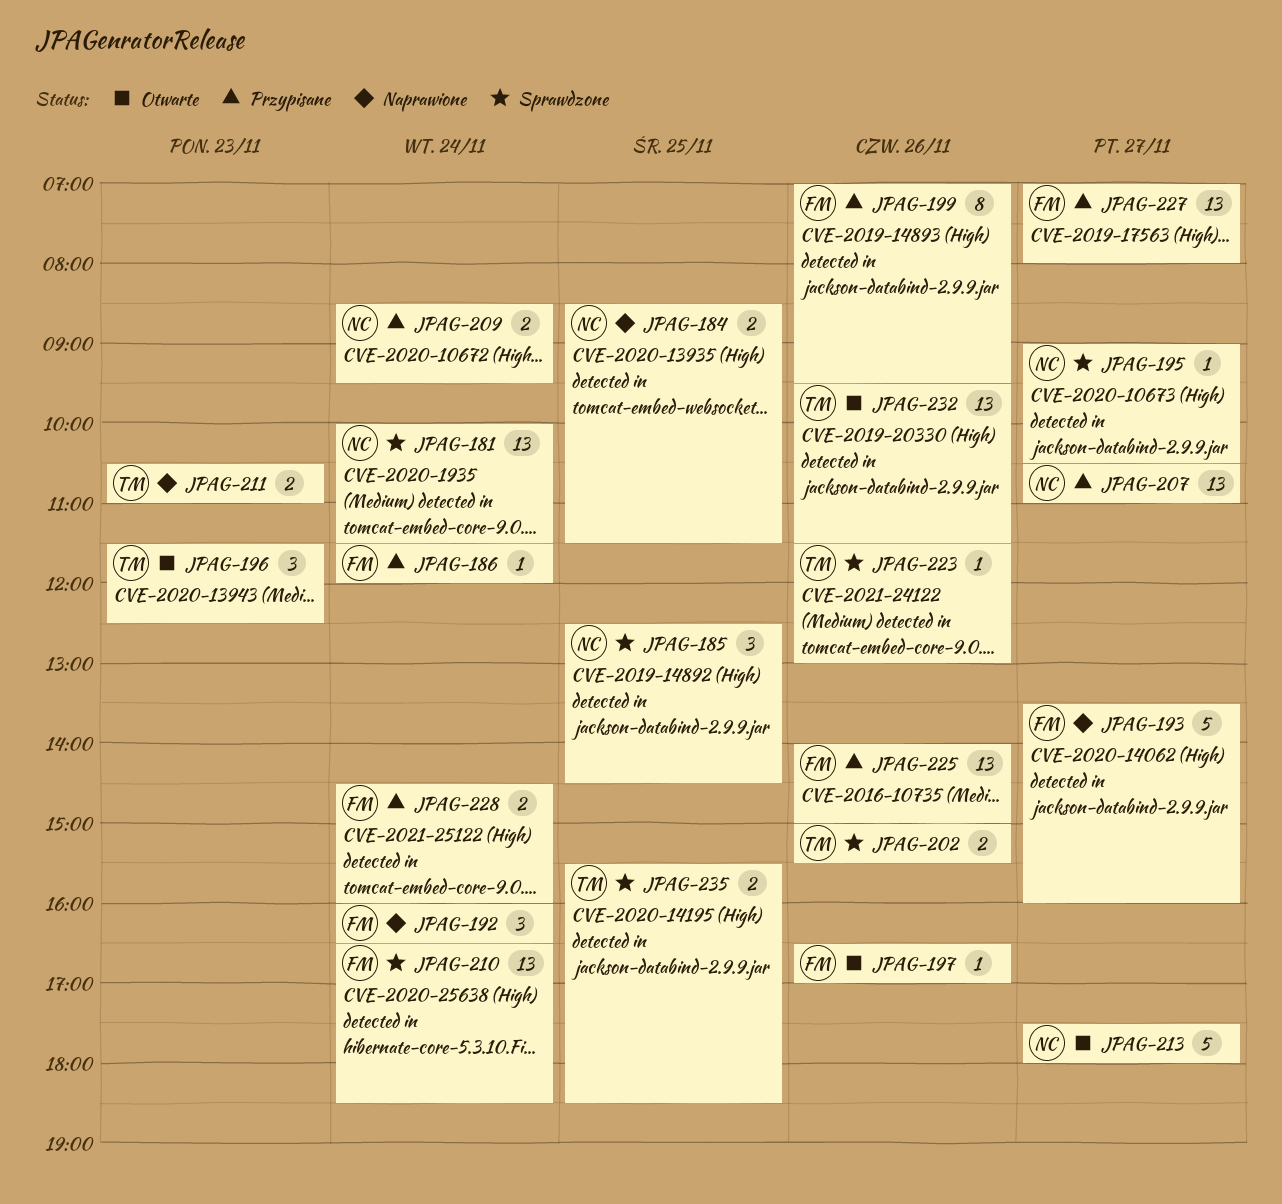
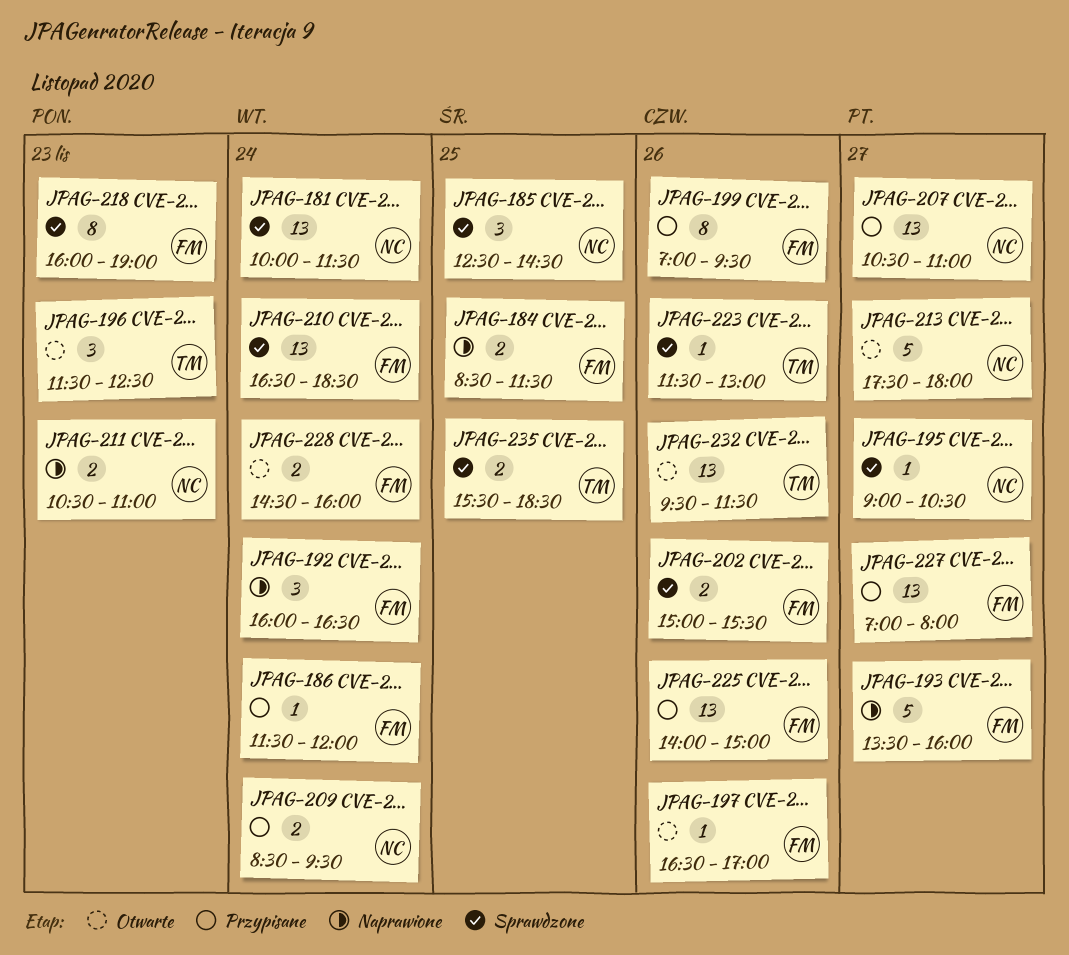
JPAG-184, owner: NC -> FM
JPAG-202, owner: TM -> FM
JPAG-211, owner: TM -> NC
JPAG-218: none -> present
JPAG-228, status: Przypisane -> Otwarte

